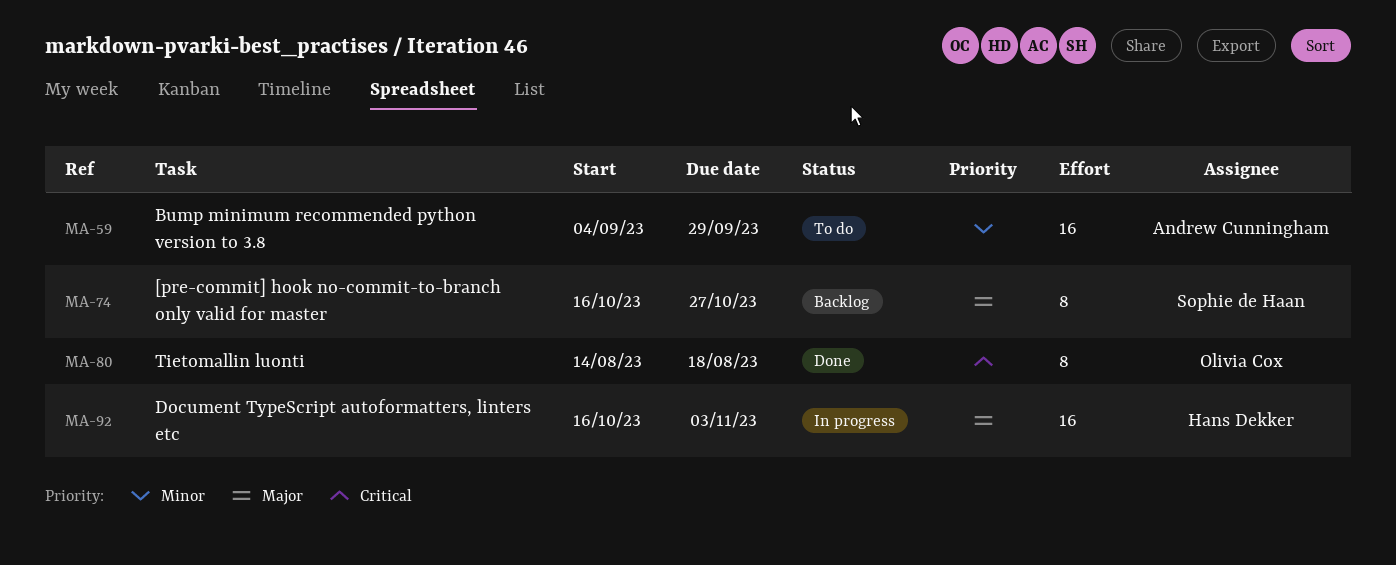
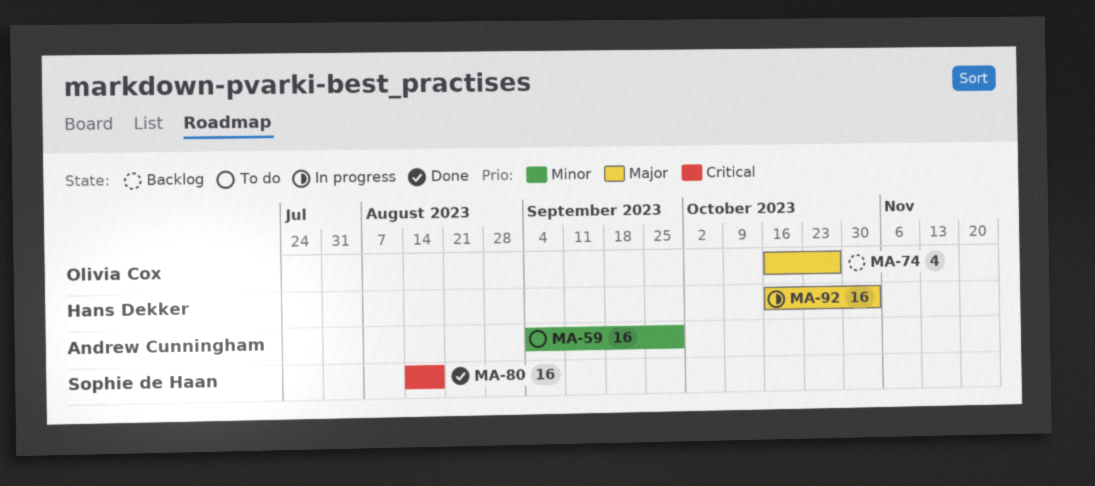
MA-74, owner: Sophie de Haan -> Olivia Cox
MA-74, estimate: 8 -> 4
MA-80, owner: Olivia Cox -> Sophie de Haan
MA-80, estimate: 8 -> 16

